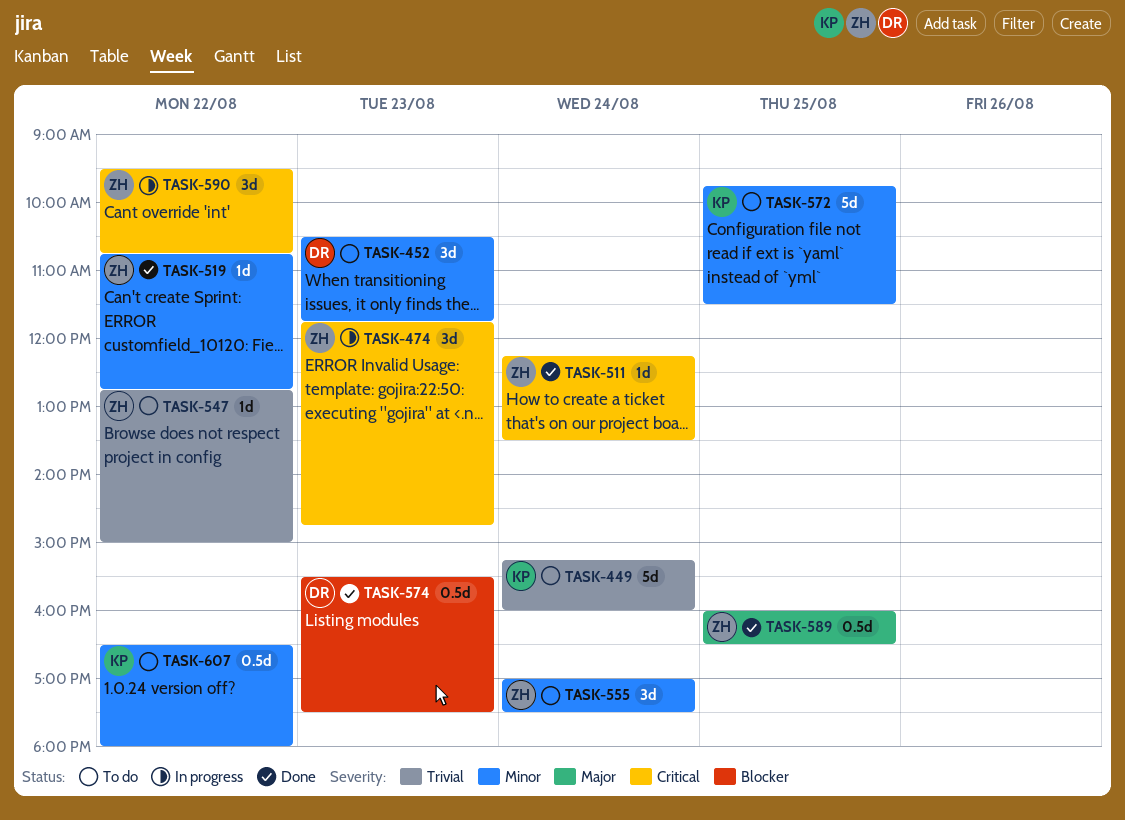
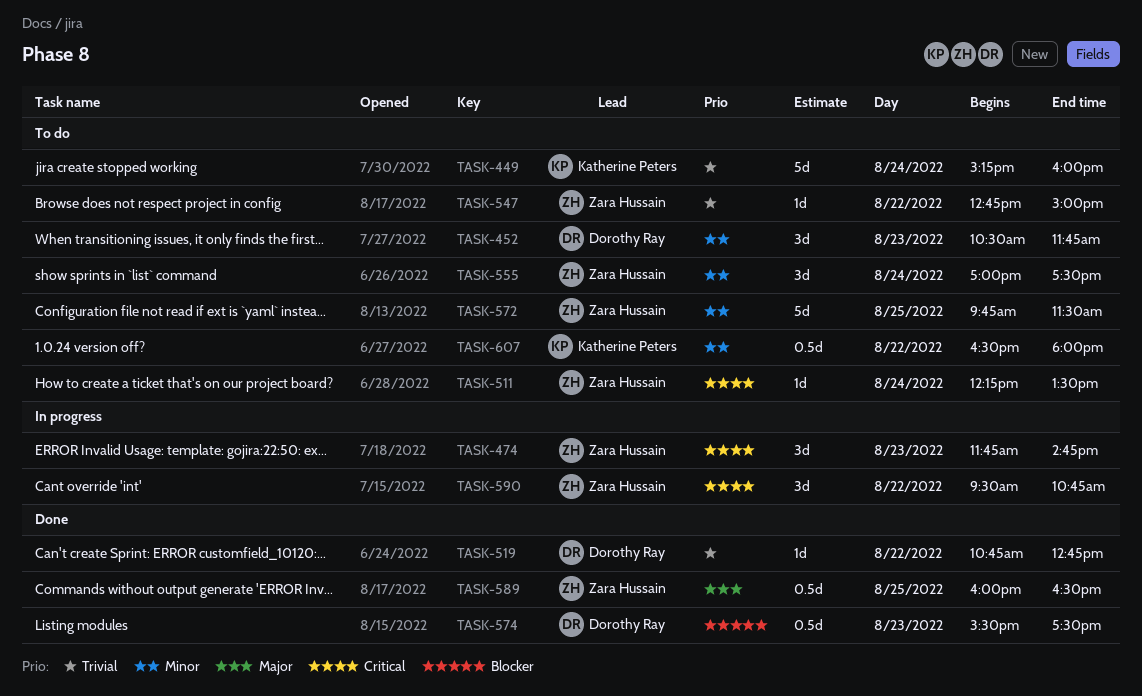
TASK-511, status: Done -> To do
TASK-519, owner: Zara Hussain -> Dorothy Ray
TASK-519, priority: Minor -> Trivial
TASK-572, owner: Katherine Peters -> Zara Hussain

